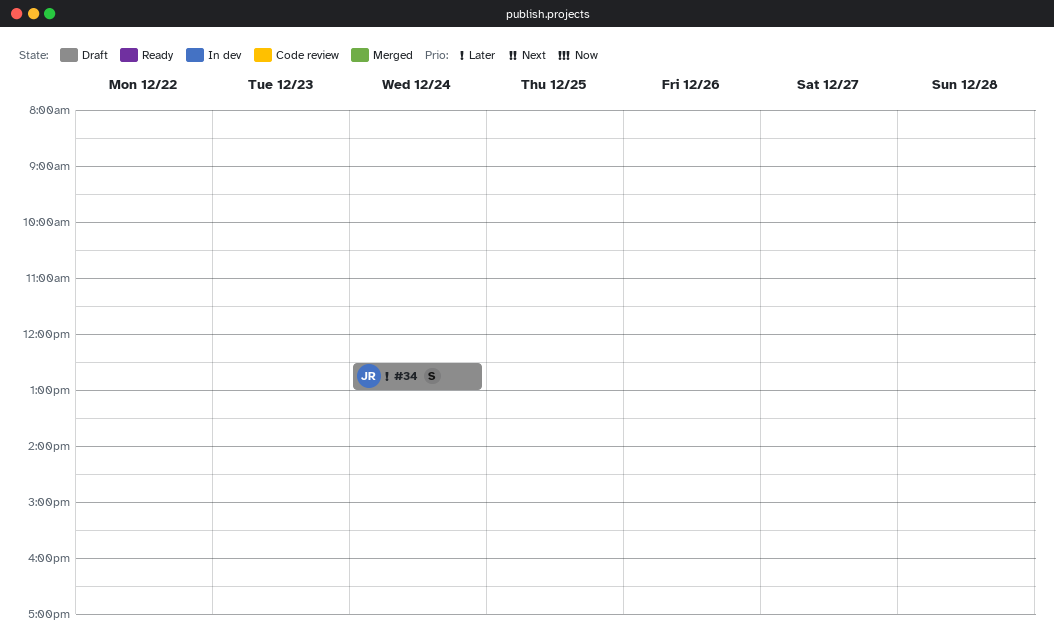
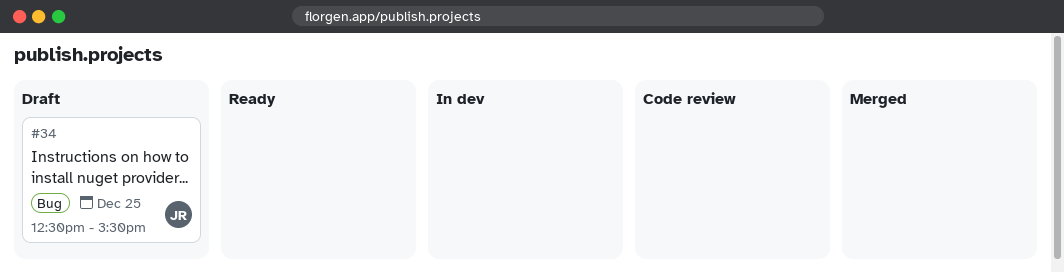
#34, day: Dec 24 -> Dec 25
#34, ends: 13:00 -> 15:30

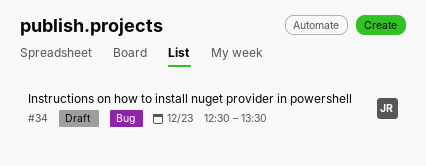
#34, day: Dec 25 -> Dec 23
#34, ends: 15:30 -> 13:30

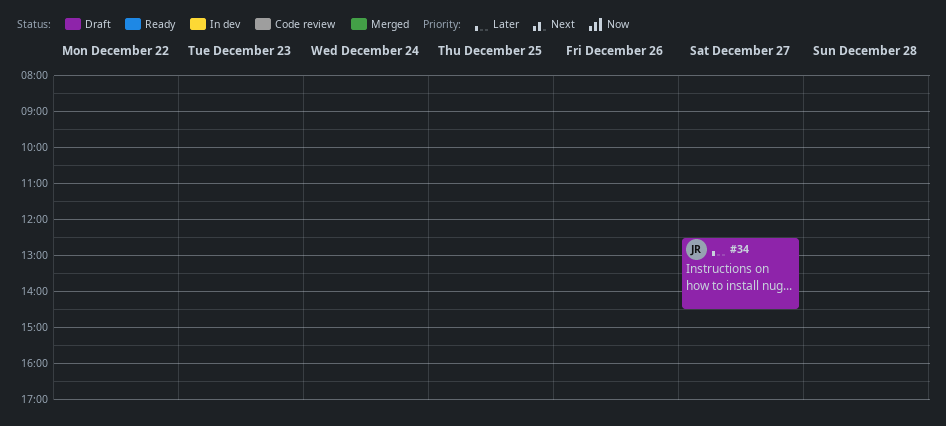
#34, day: Dec 23 -> Dec 27
#34, ends: 13:30 -> 14:30

